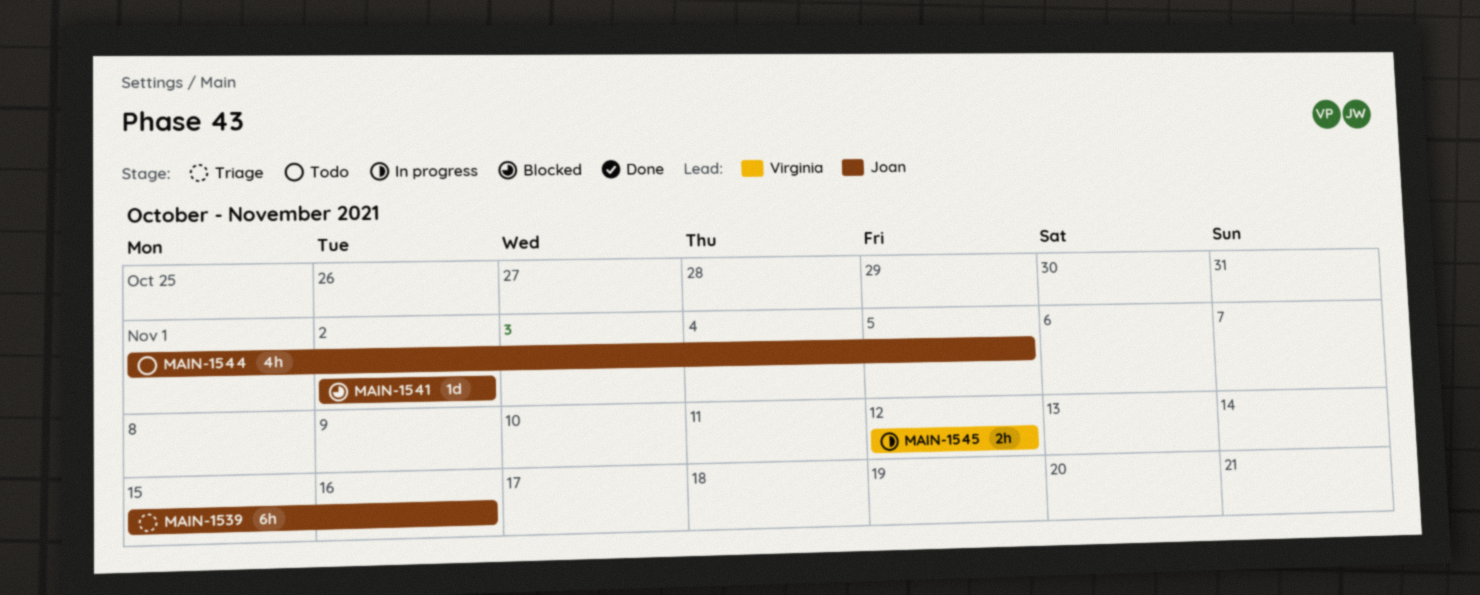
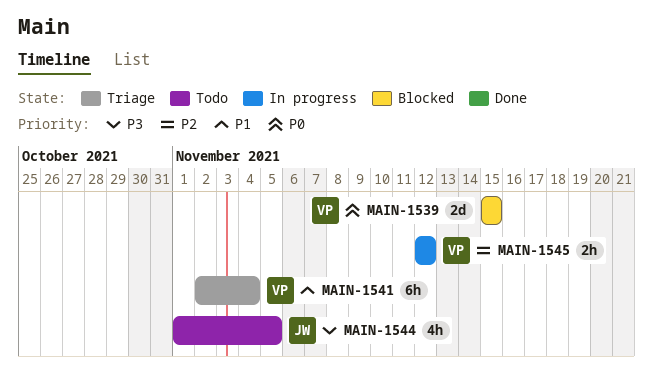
MAIN-1539, status: Triage -> Blocked
MAIN-1539, owner: Joan -> Virginia
MAIN-1539, estimate: 6h -> 2d
MAIN-1539, due: Nov 16 -> Nov 15
MAIN-1541, status: Blocked -> Triage
MAIN-1541, owner: Joan -> Virginia
MAIN-1541, estimate: 1d -> 6h
MAIN-1541, due: Nov 2 -> Nov 4

